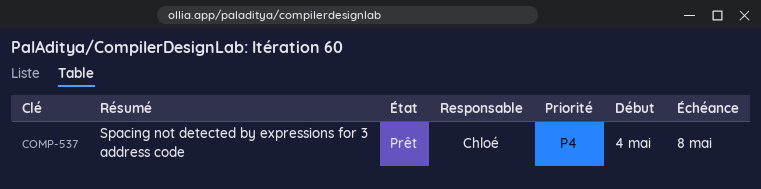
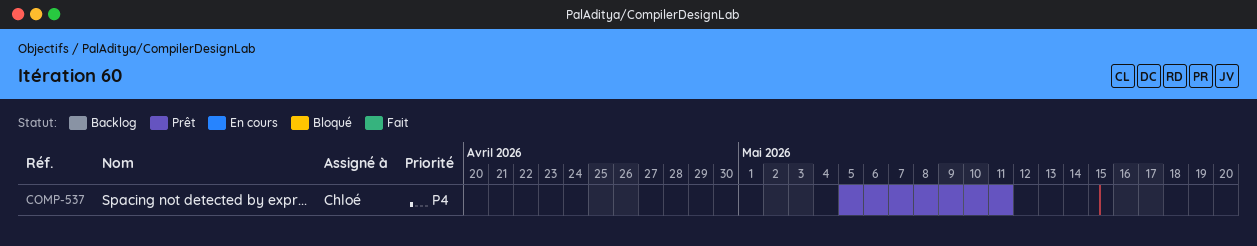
COMP-537, start: May 4 -> May 5
COMP-537, due: May 8 -> May 11

